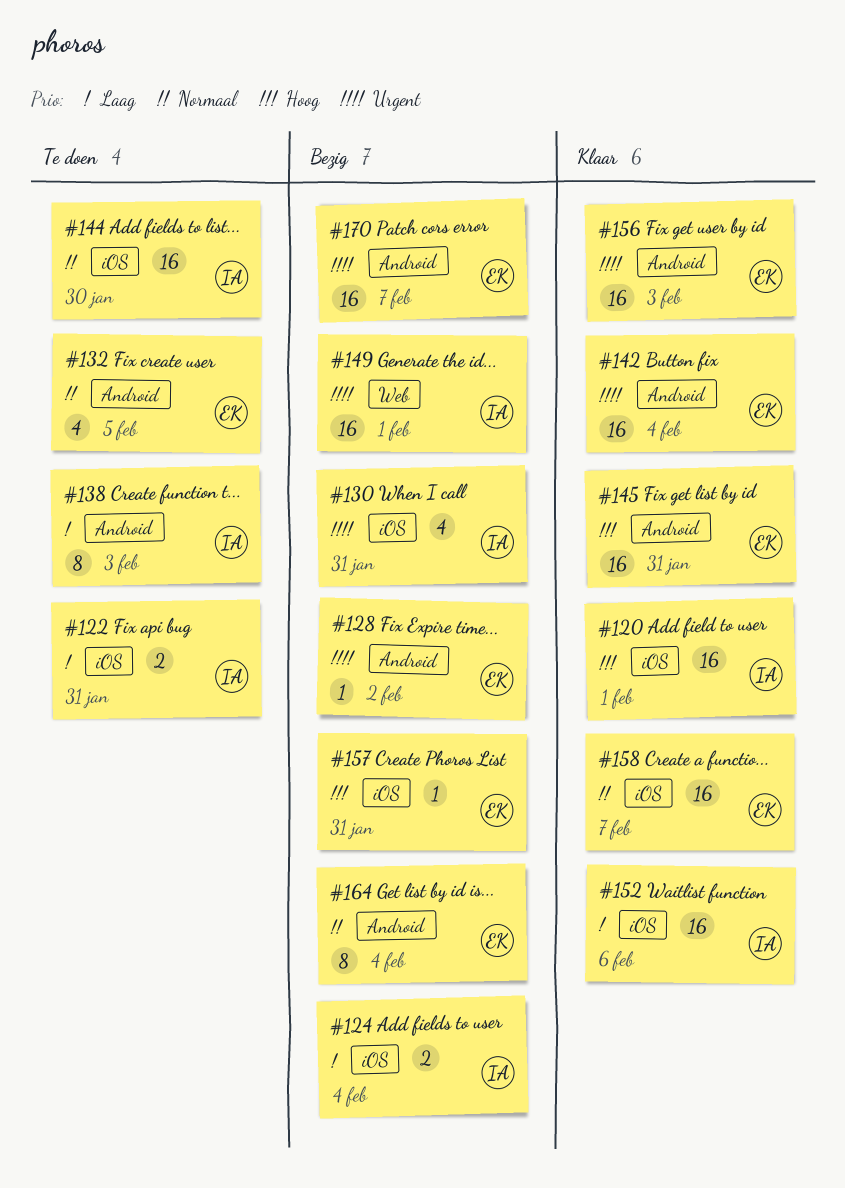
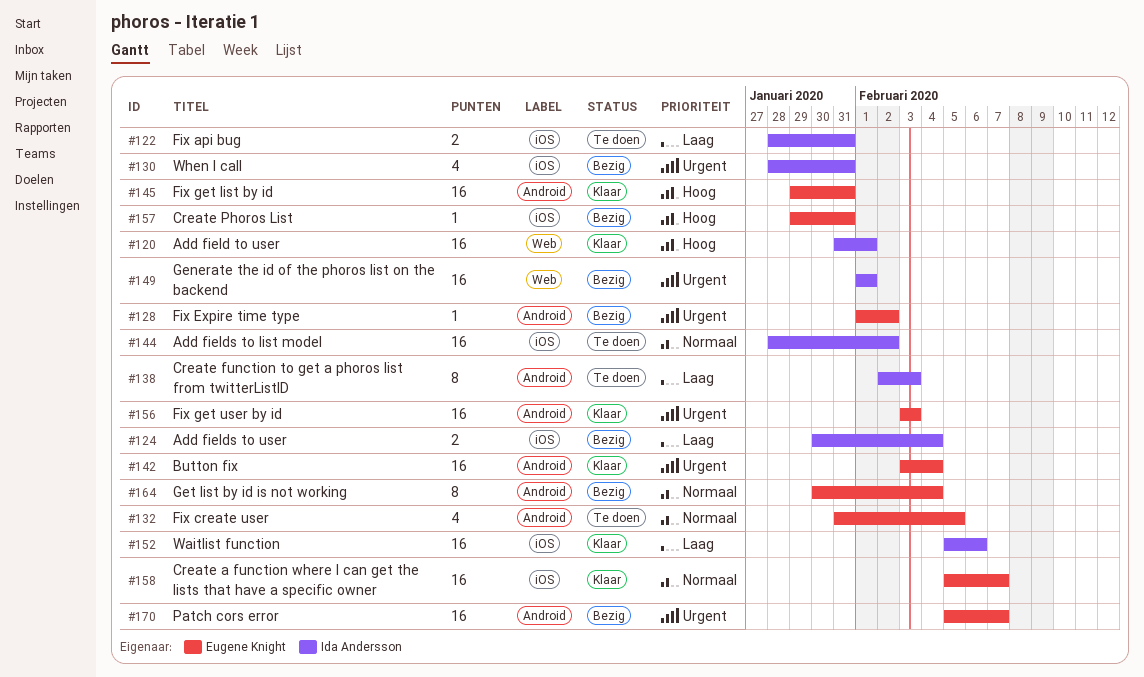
#120, label: iOS -> Web
#144, due: Jan 30 -> Feb 2

